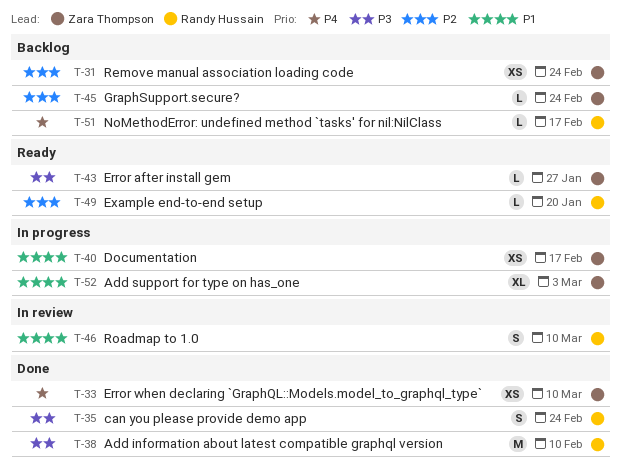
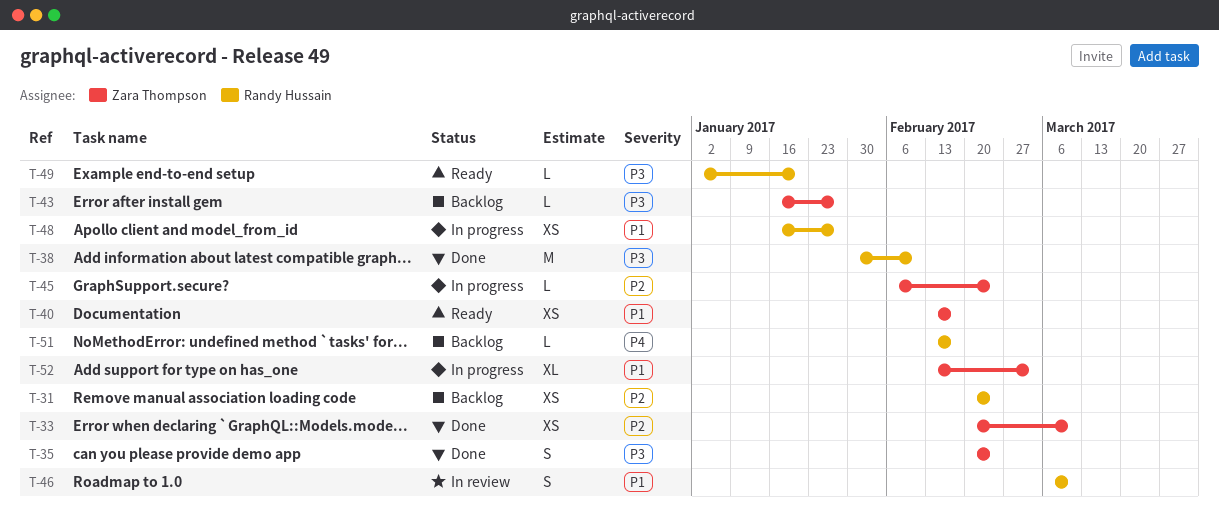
T-31, owner: Zara Thompson -> Randy Hussain
T-33, priority: P4 -> P2
T-35, owner: Randy Hussain -> Zara Thompson
T-40, status: In progress -> Ready
T-43, status: Ready -> Backlog
T-45, status: Backlog -> In progress
T-48: none -> present
T-49, priority: P2 -> P3

